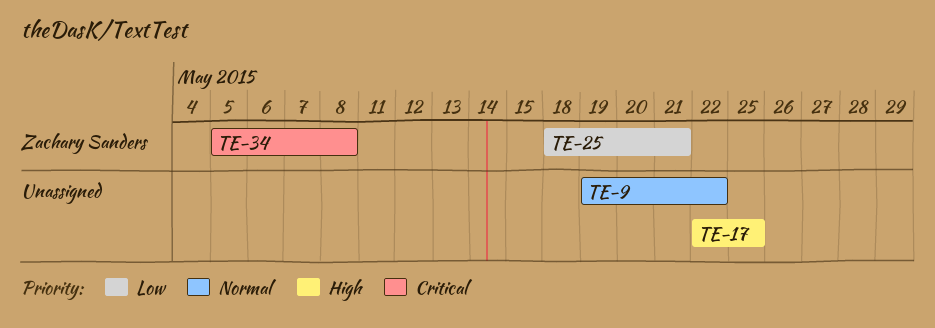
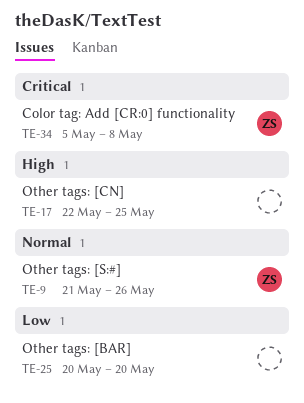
TE-9, owner: none -> Zachary Sanders
TE-9, start: May 19 -> May 21
TE-9, due: May 22 -> May 26
TE-25, owner: Zachary Sanders -> none
TE-25, start: May 18 -> May 20
TE-25, due: May 21 -> May 20

